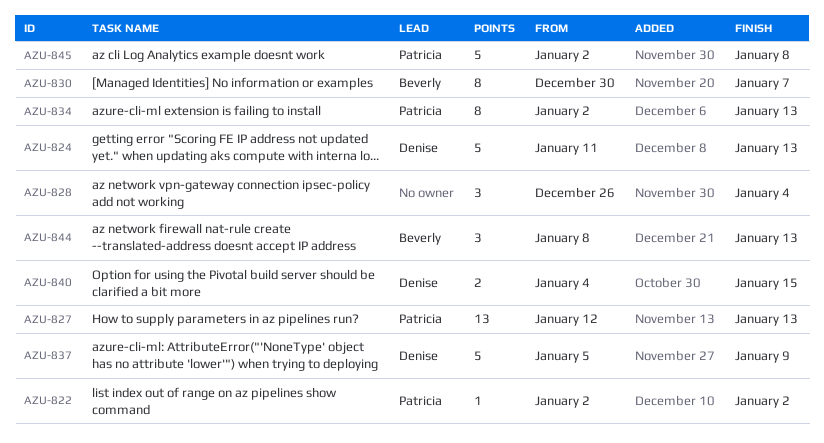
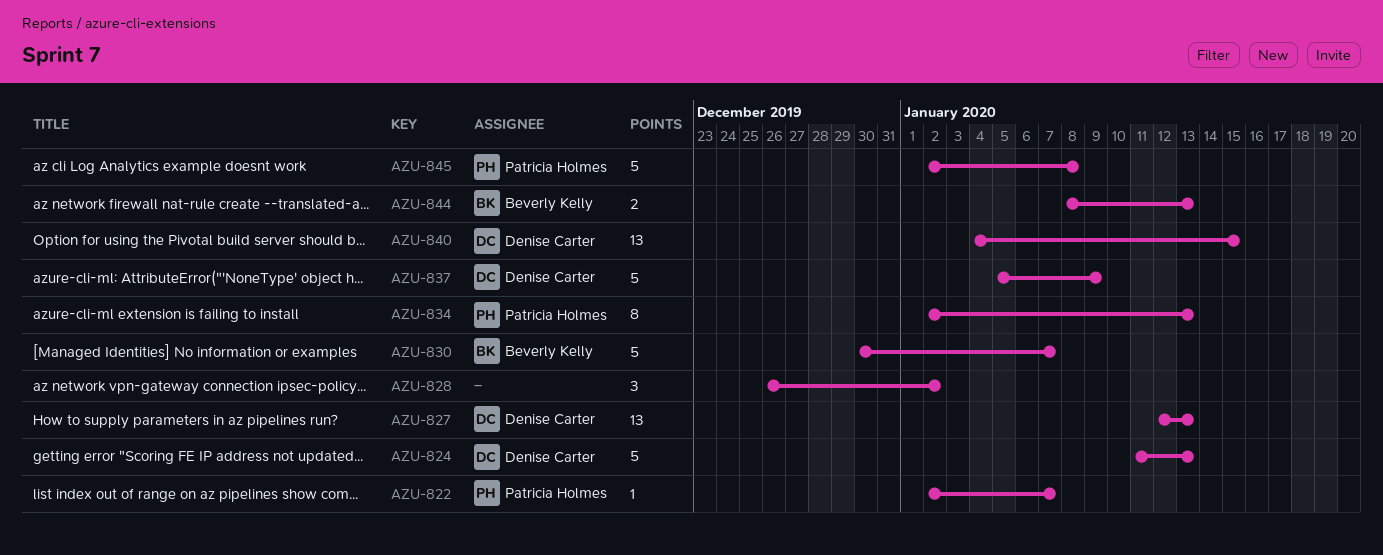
AZU-822, due: Jan 2 -> Jan 7
AZU-827, owner: Patricia Holmes -> Denise Carter
AZU-828, due: Jan 4 -> Jan 2
AZU-830, estimate: 8 -> 5
AZU-840, estimate: 2 -> 13
AZU-844, estimate: 3 -> 2

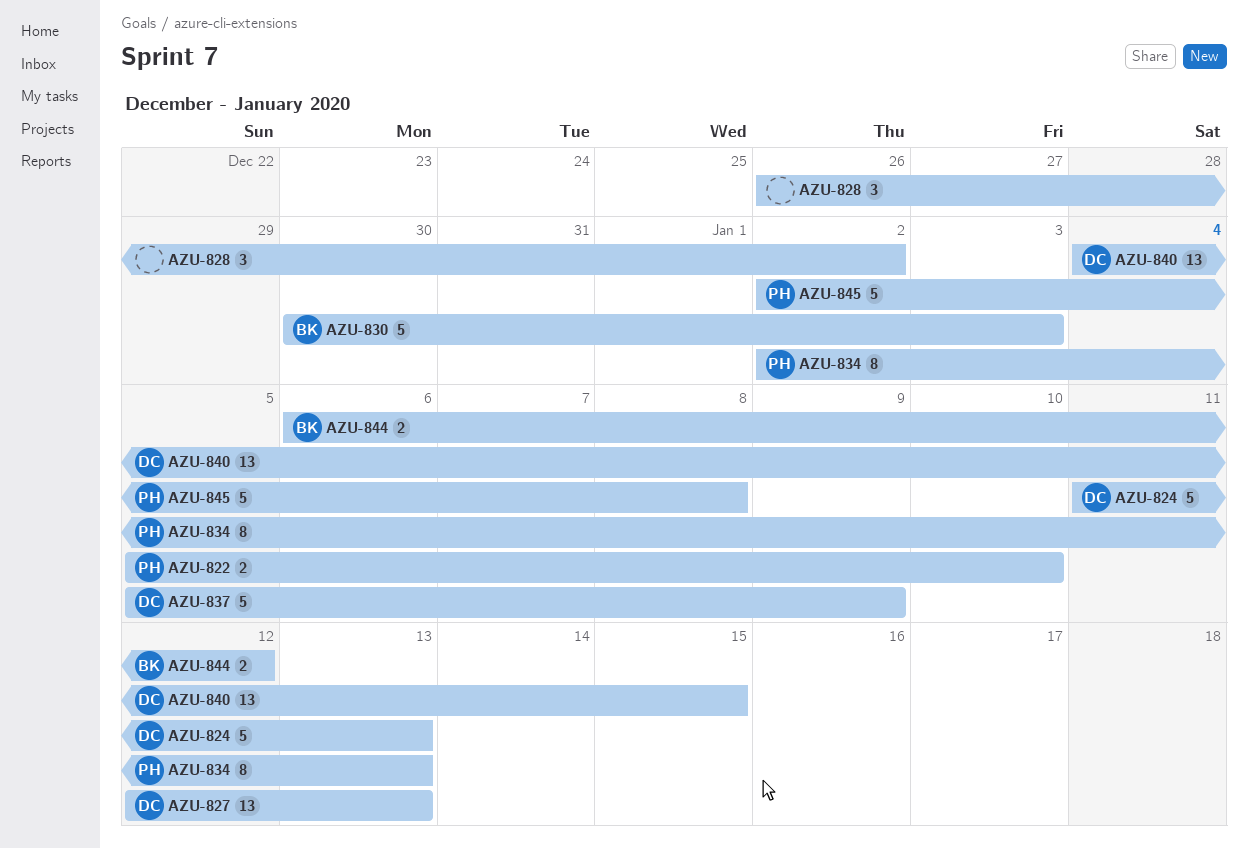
AZU-822, estimate: 1 -> 2
AZU-822, start: Jan 2 -> Jan 5
AZU-822, due: Jan 7 -> Jan 10
AZU-830, due: Jan 7 -> Jan 3
AZU-844, start: Jan 8 -> Jan 6
AZU-844, due: Jan 13 -> Jan 12

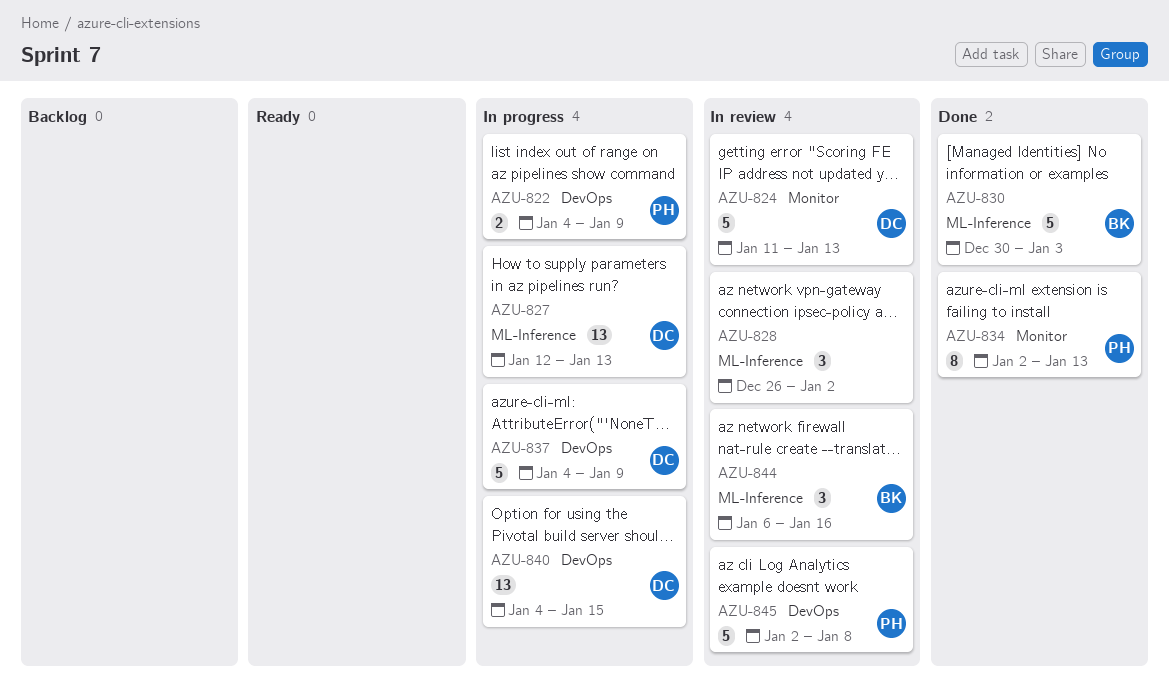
AZU-822, start: Jan 5 -> Jan 4
AZU-822, due: Jan 10 -> Jan 9
AZU-837, start: Jan 5 -> Jan 4
AZU-844, estimate: 2 -> 3
AZU-844, due: Jan 12 -> Jan 16

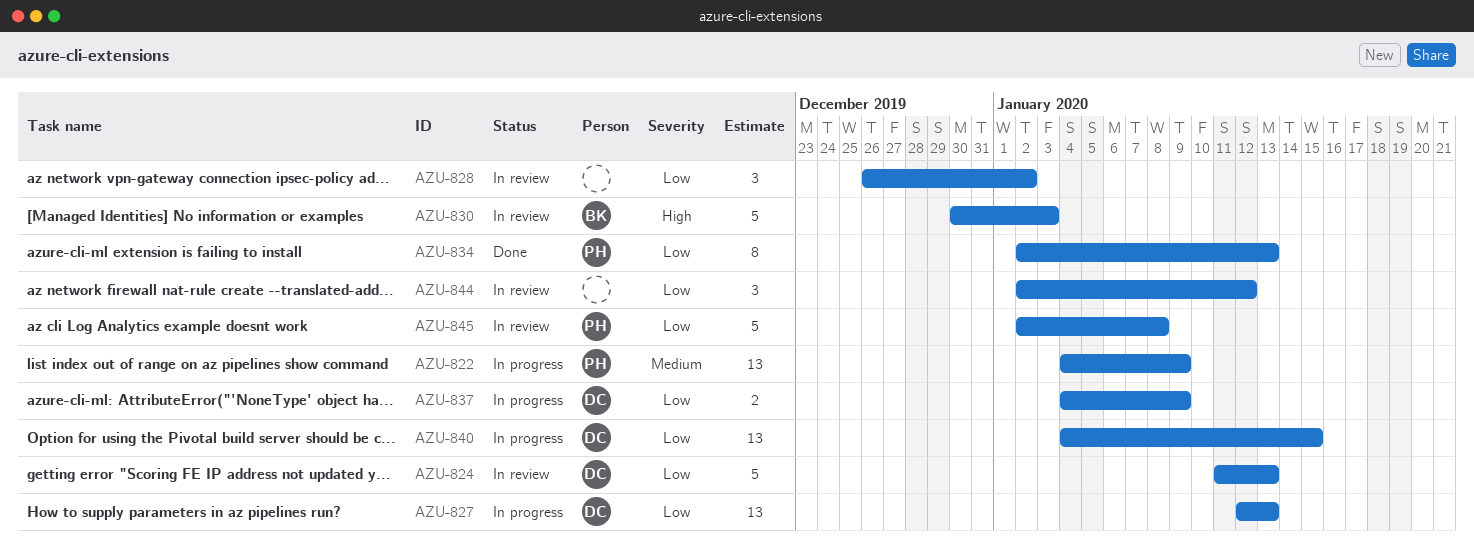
AZU-822, estimate: 2 -> 13
AZU-830, status: Done -> In review
AZU-837, estimate: 5 -> 2
AZU-844, owner: BK -> none
AZU-844, start: Jan 6 -> Jan 2
AZU-844, due: Jan 16 -> Jan 12

